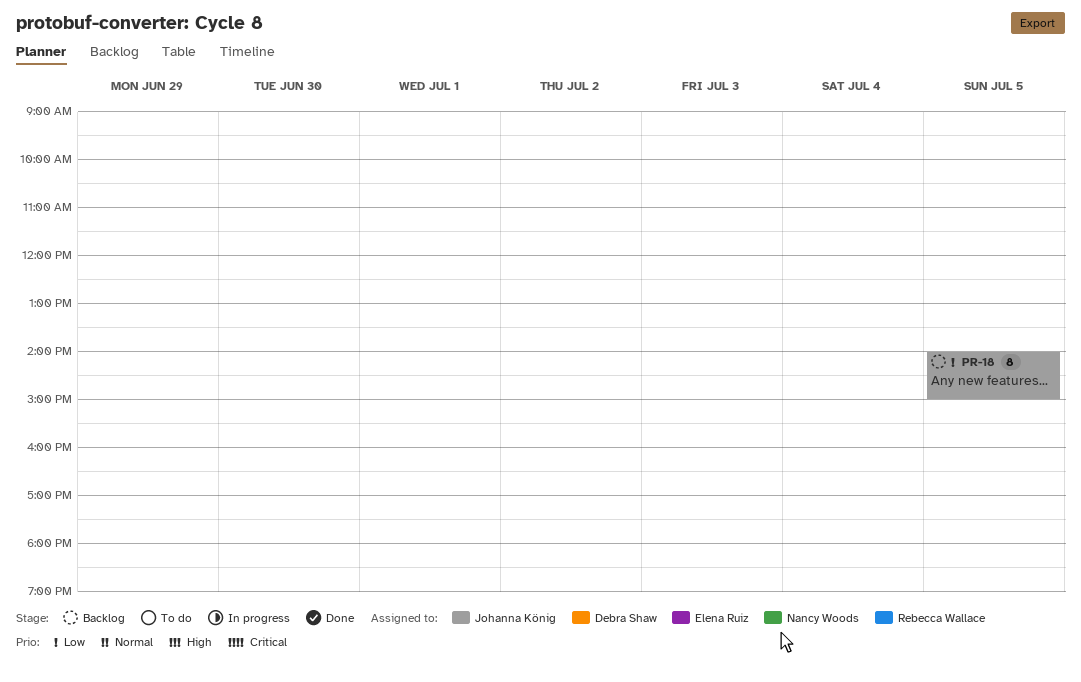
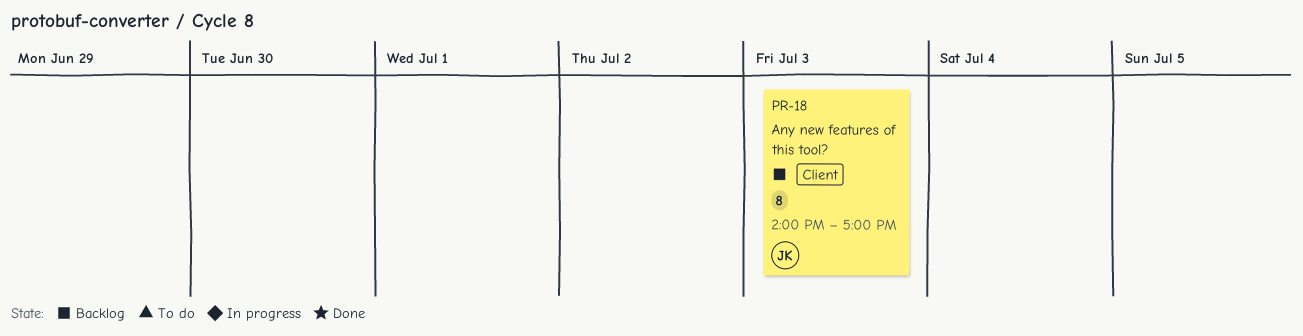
PR-18, day: Jul 5 -> Jul 3
PR-18, ends: 15:00 -> 17:00

